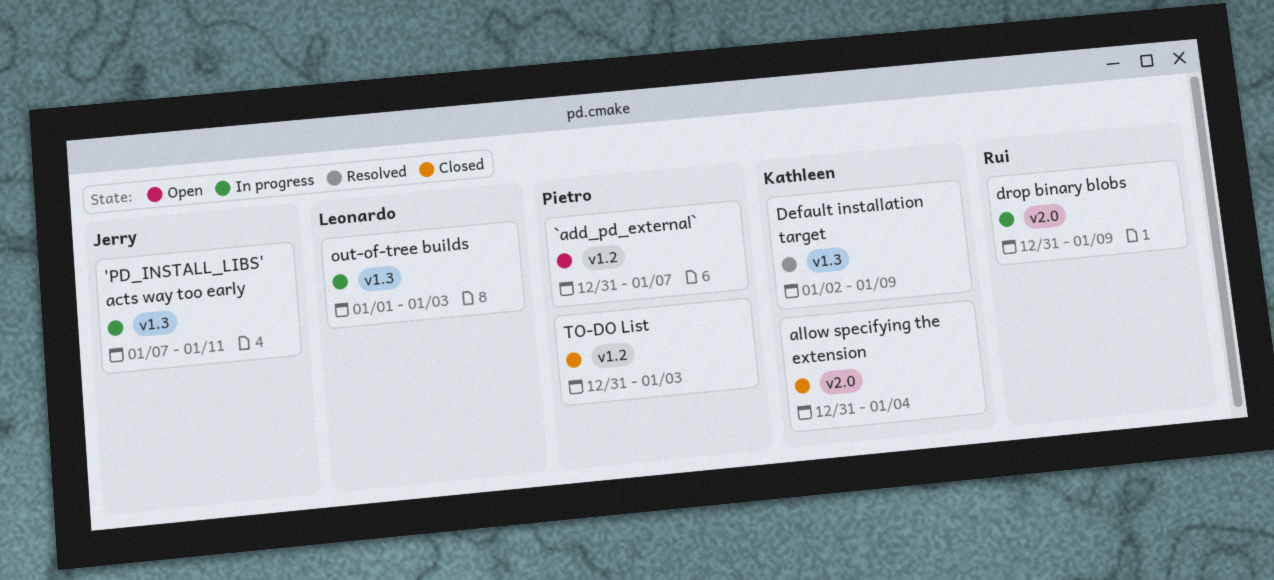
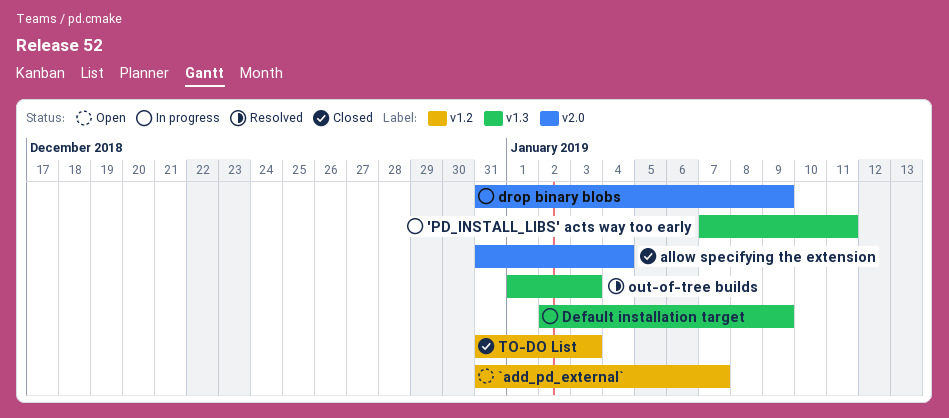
Default installation target, status: Resolved -> In progress
out-of-tree builds, status: In progress -> Resolved

